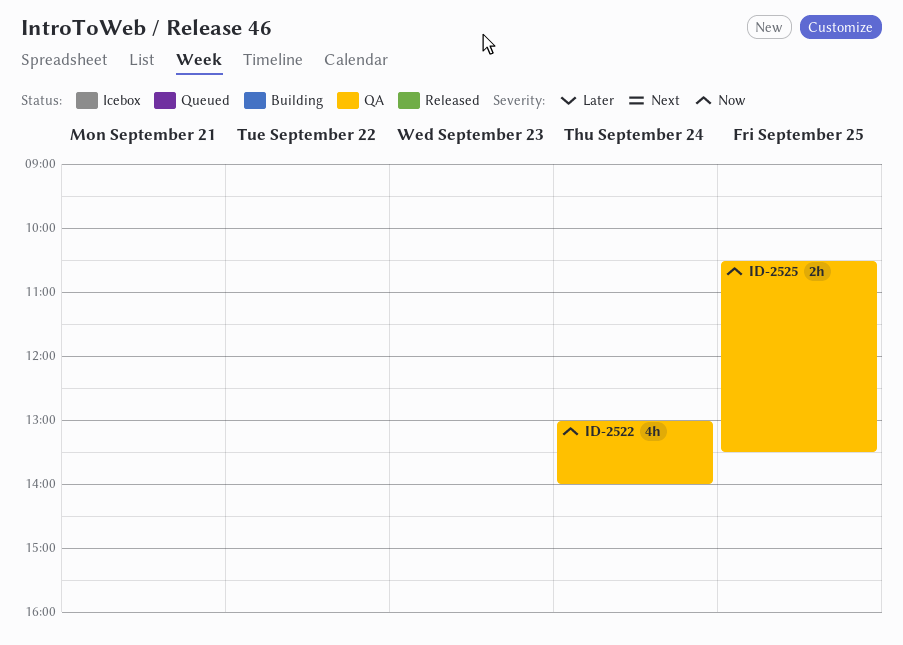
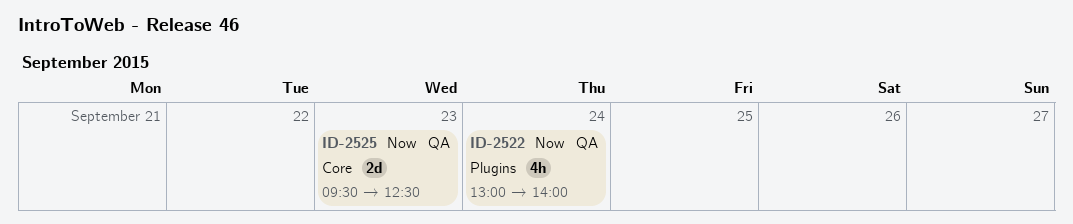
ID-2525, estimate: 2h -> 2d
ID-2525, day: Sep 25 -> Sep 23
ID-2525, begins: 10:30 -> 09:30
ID-2525, ends: 13:30 -> 12:30

